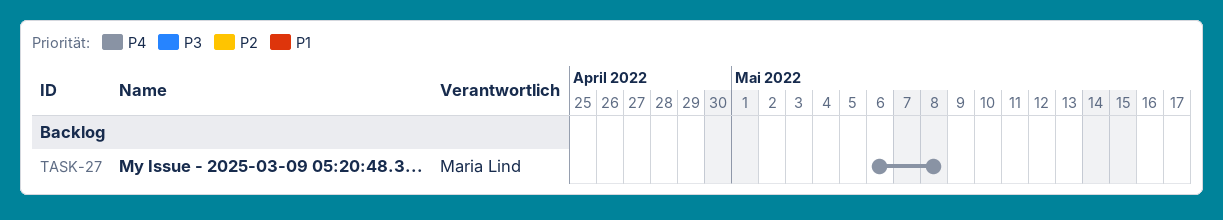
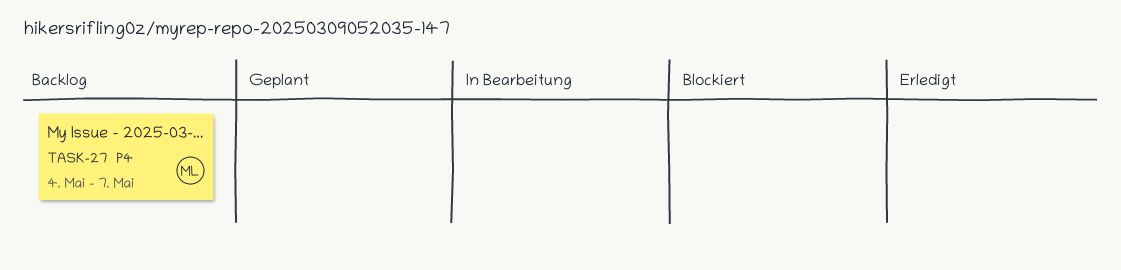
TASK-27, start: May 6 -> May 4
TASK-27, due: May 8 -> May 7

